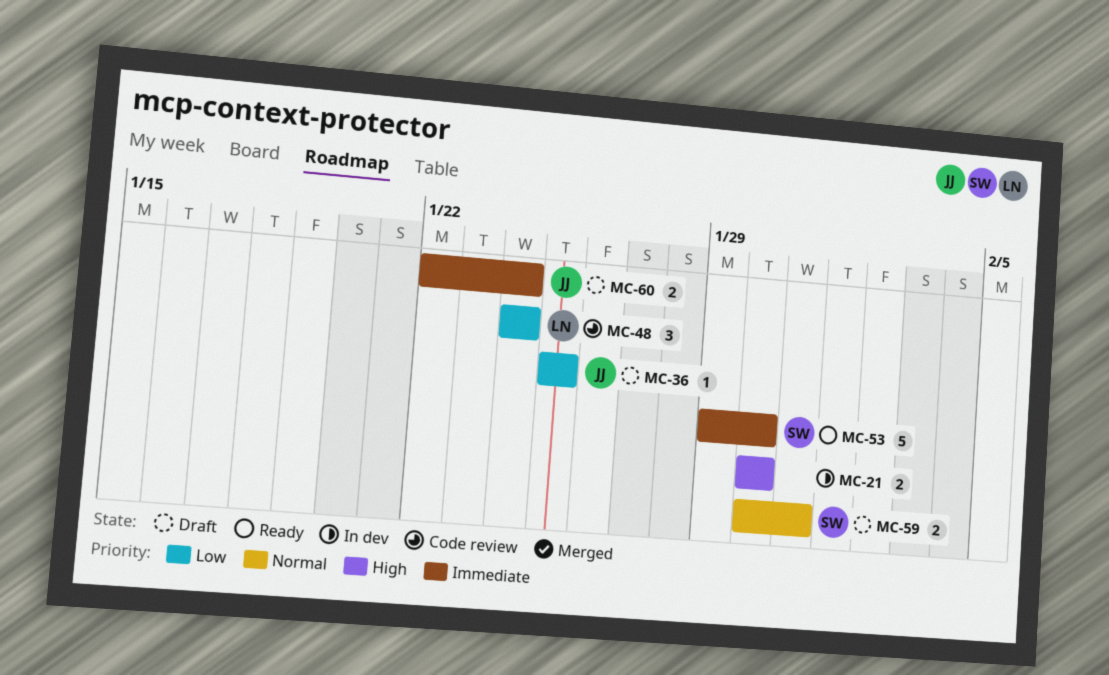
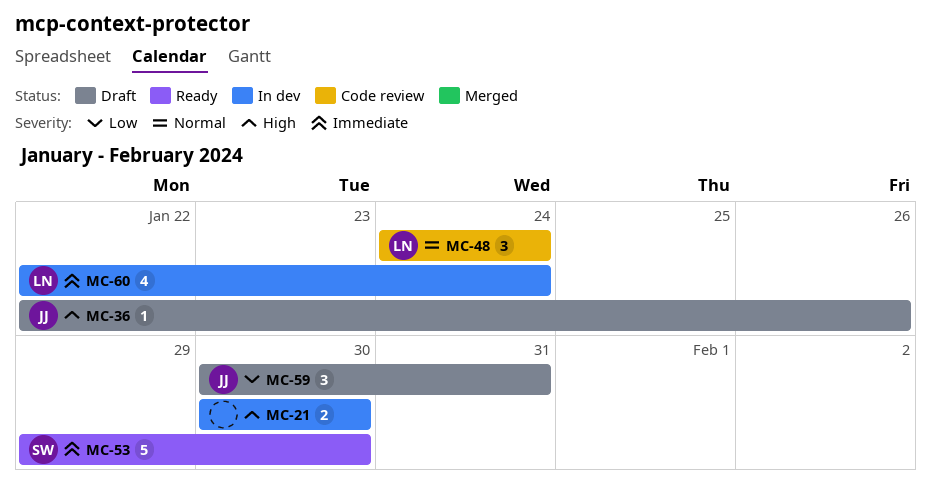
MC-36, priority: Low -> High
MC-36, start: Jan 25 -> Jan 22
MC-36, due: Jan 25 -> Jan 26
MC-48, priority: Low -> Normal
MC-59, owner: SW -> JJ
MC-59, priority: Normal -> Low
MC-59, estimate: 2 -> 3
MC-60, status: Draft -> In dev
MC-60, owner: JJ -> LN
MC-60, estimate: 2 -> 4

